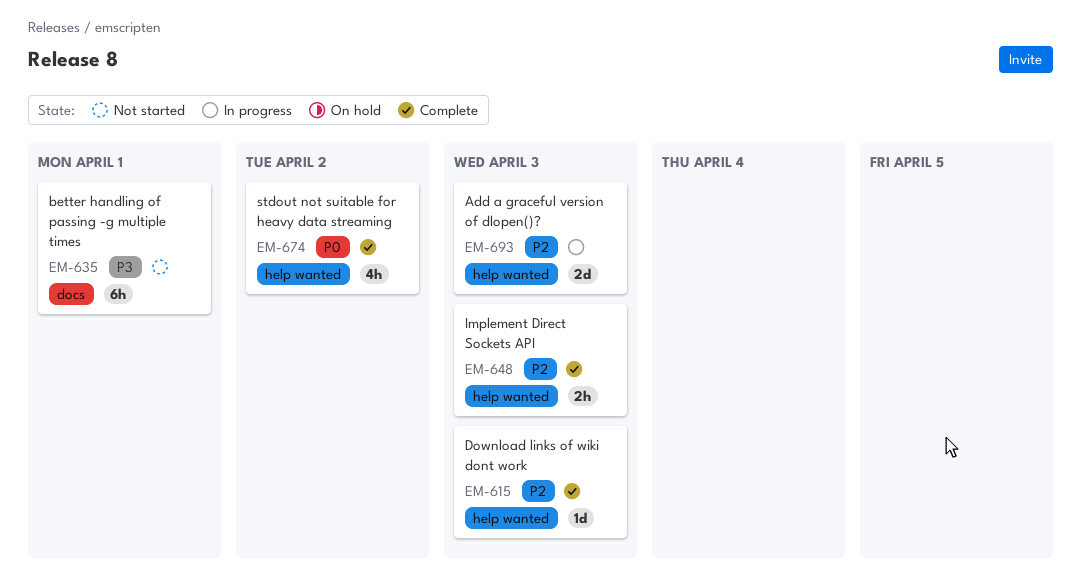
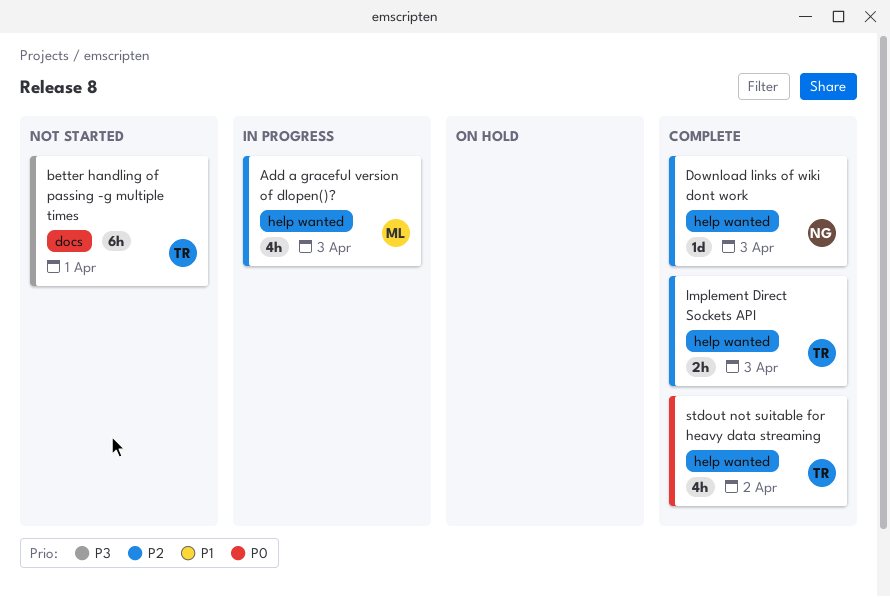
Add a graceful version of dlopen()?, estimate: 2d -> 4h

